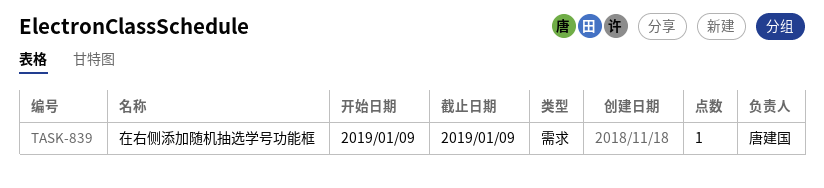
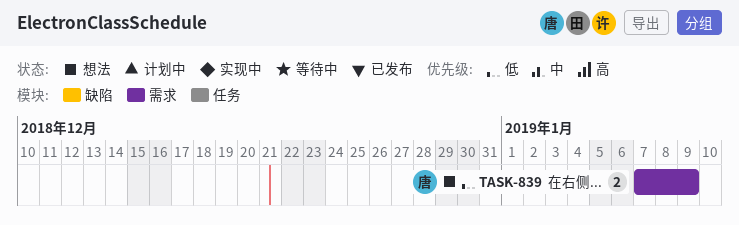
TASK-839, estimate: 1 -> 2
TASK-839, start: Jan 9 -> Jan 7

